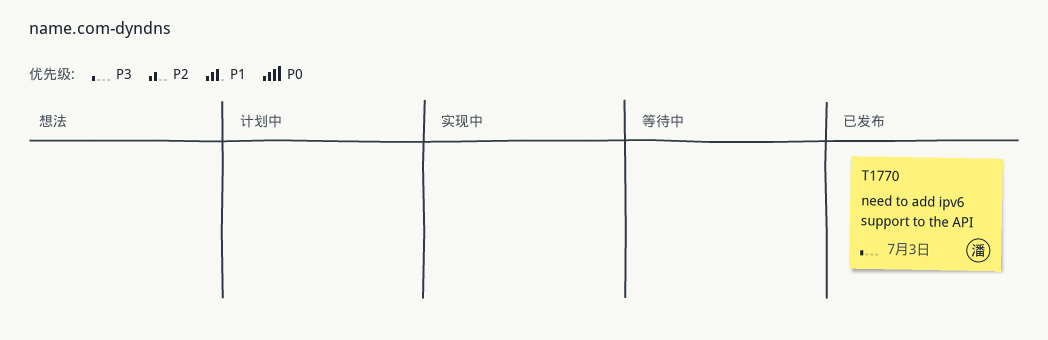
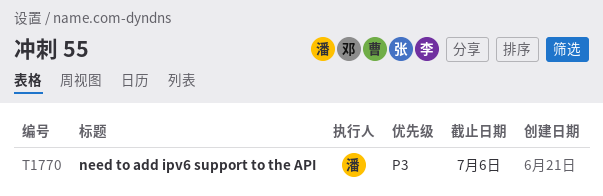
T1770, due: Jul 3 -> Jul 6

